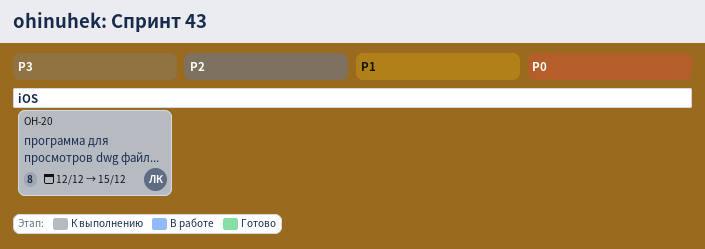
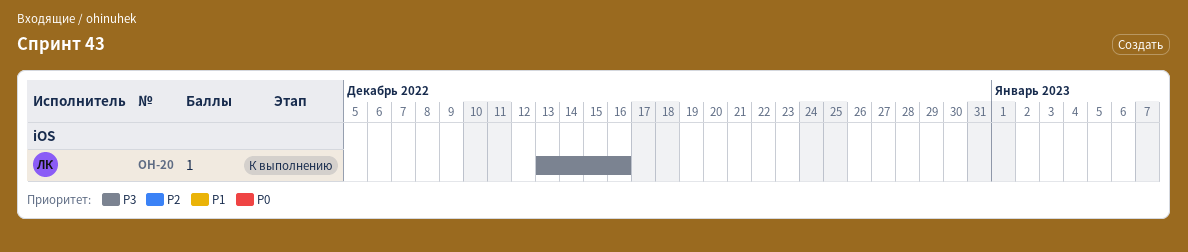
OH-20, estimate: 8 -> 1
OH-20, start: Dec 12 -> Dec 13
OH-20, due: Dec 15 -> Dec 16

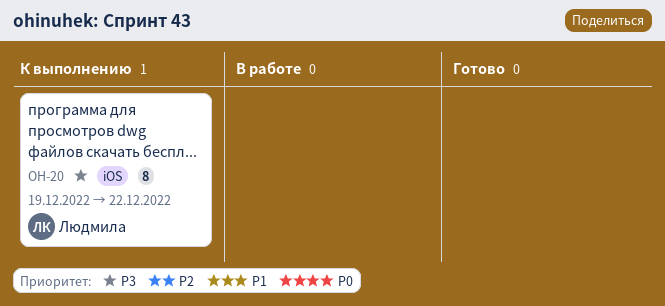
OH-20, estimate: 1 -> 8
OH-20, start: Dec 13 -> Dec 19
OH-20, due: Dec 16 -> Dec 22

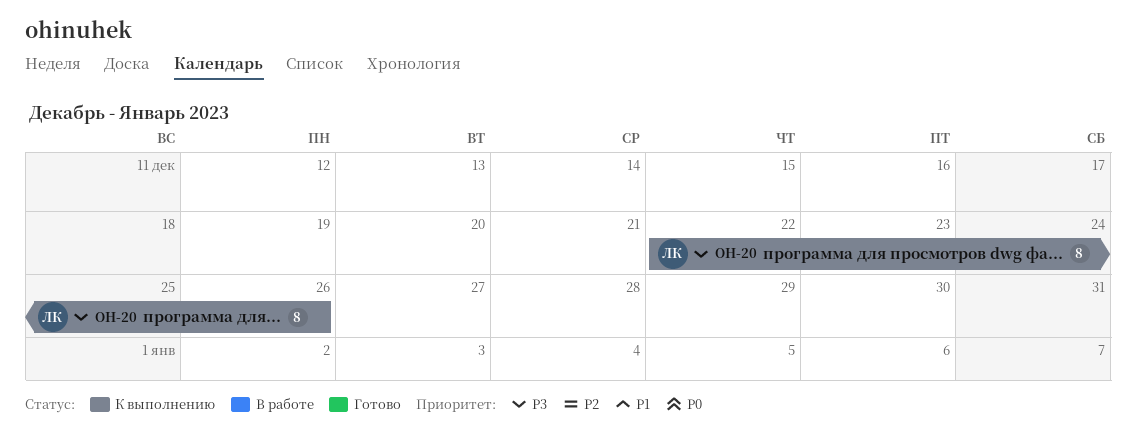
OH-20, start: Dec 19 -> Dec 22
OH-20, due: Dec 22 -> Dec 26

